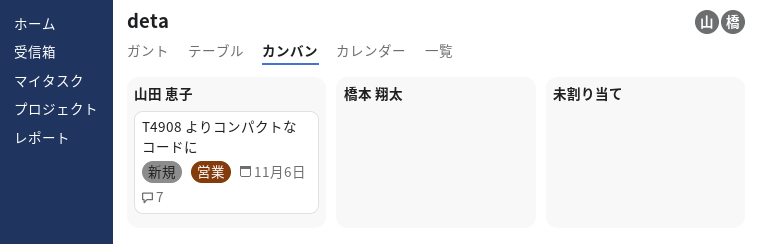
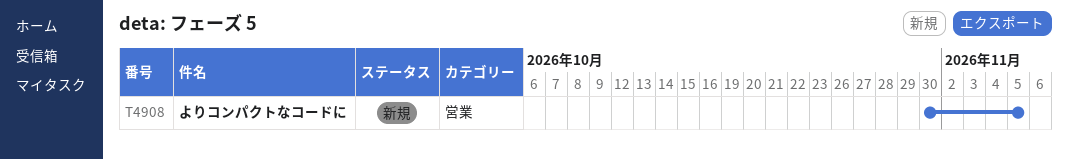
T4908, due: Nov 6 -> Nov 5

